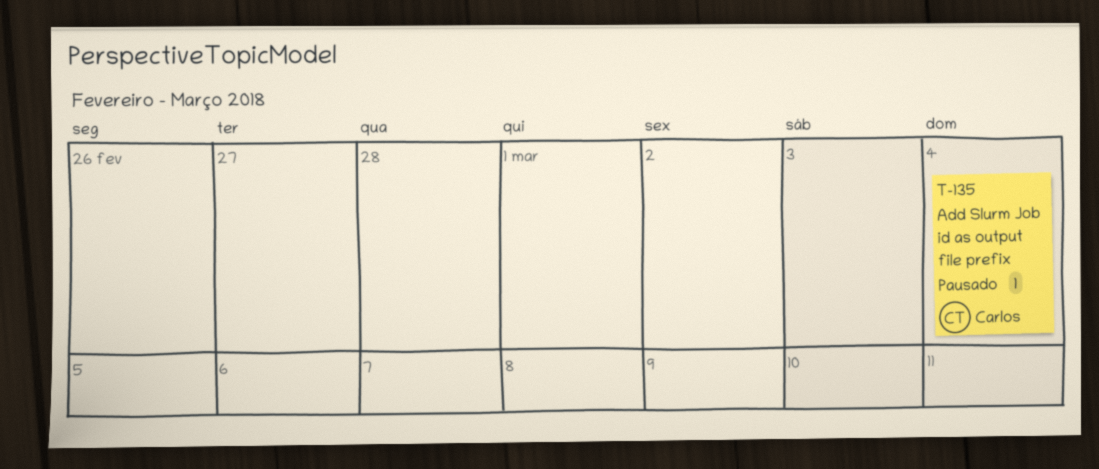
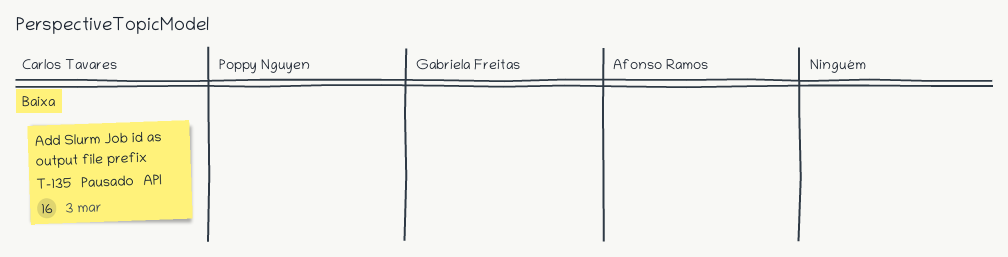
T-135, estimate: 1 -> 16
T-135, due: Mar 4 -> Mar 3

